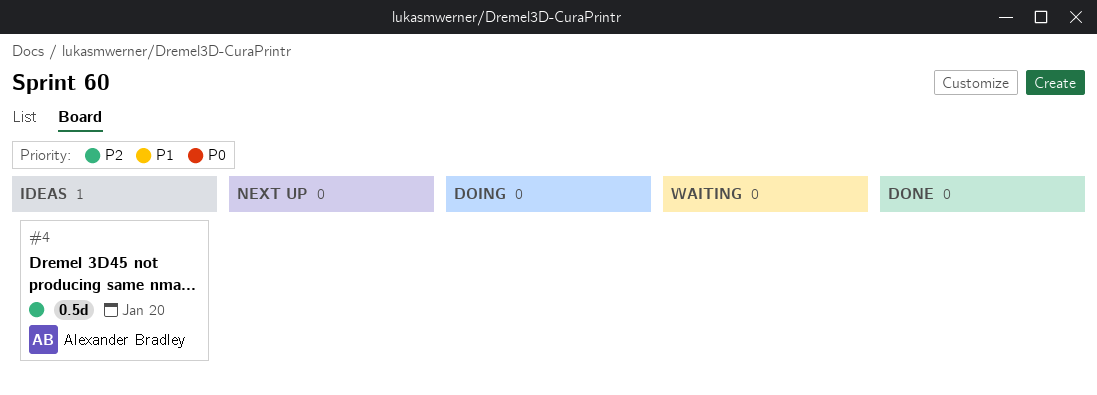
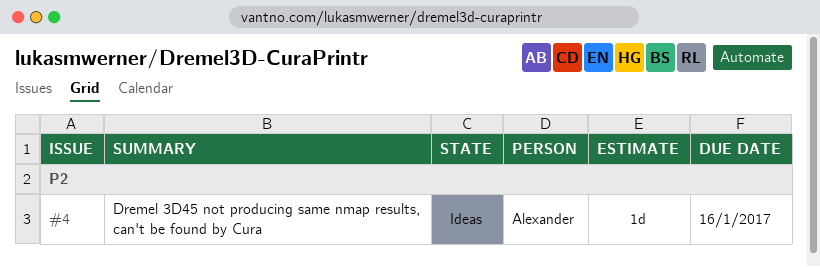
#4, estimate: 0.5d -> 1d
#4, due: Jan 20 -> Jan 16

